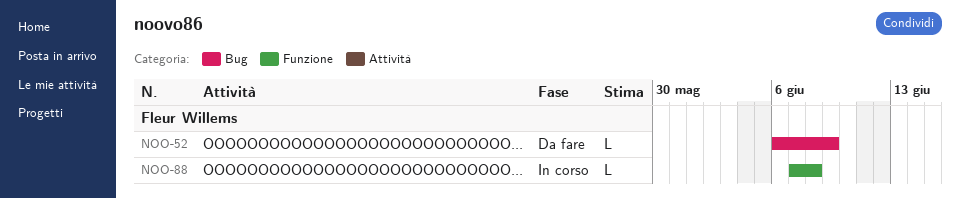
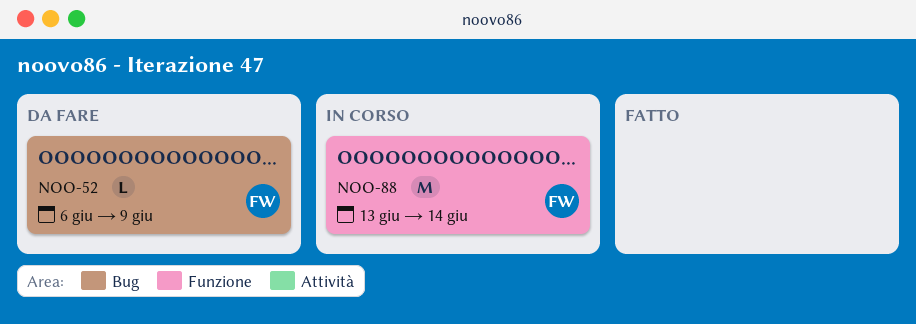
NOO-88, estimate: L -> M
NOO-88, start: Jun 7 -> Jun 13
NOO-88, due: Jun 8 -> Jun 14

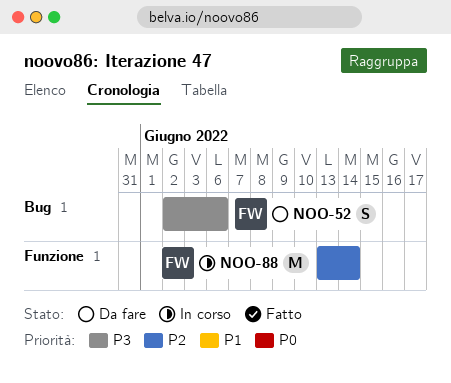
NOO-52, estimate: L -> S
NOO-52, start: Jun 6 -> Jun 2
NOO-52, due: Jun 9 -> Jun 6

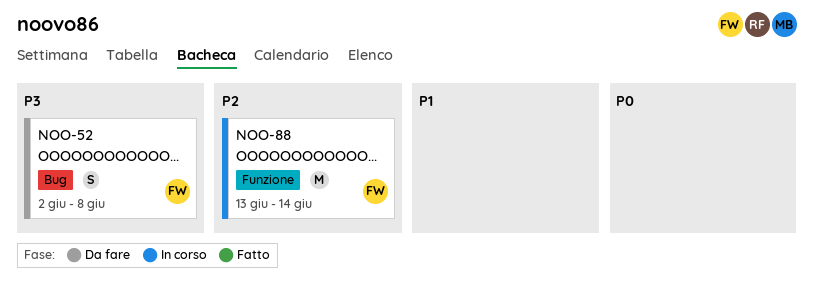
NOO-52, due: Jun 6 -> Jun 8

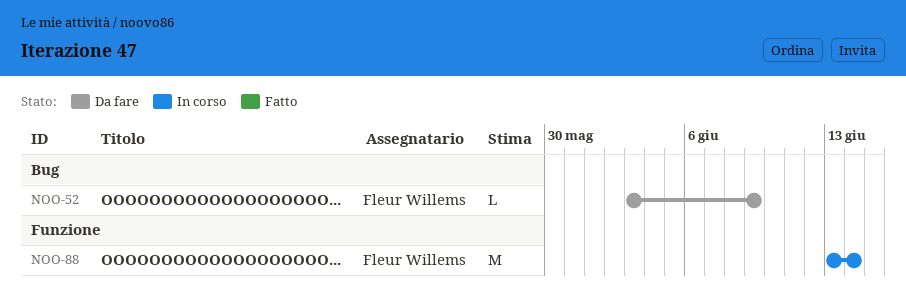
NOO-52, estimate: S -> L
NOO-52, start: Jun 2 -> Jun 3
NOO-52, due: Jun 8 -> Jun 9

